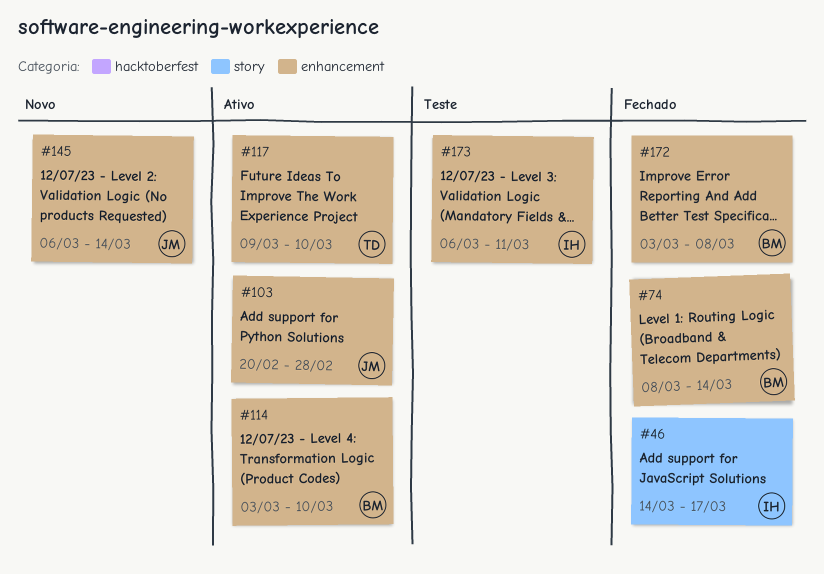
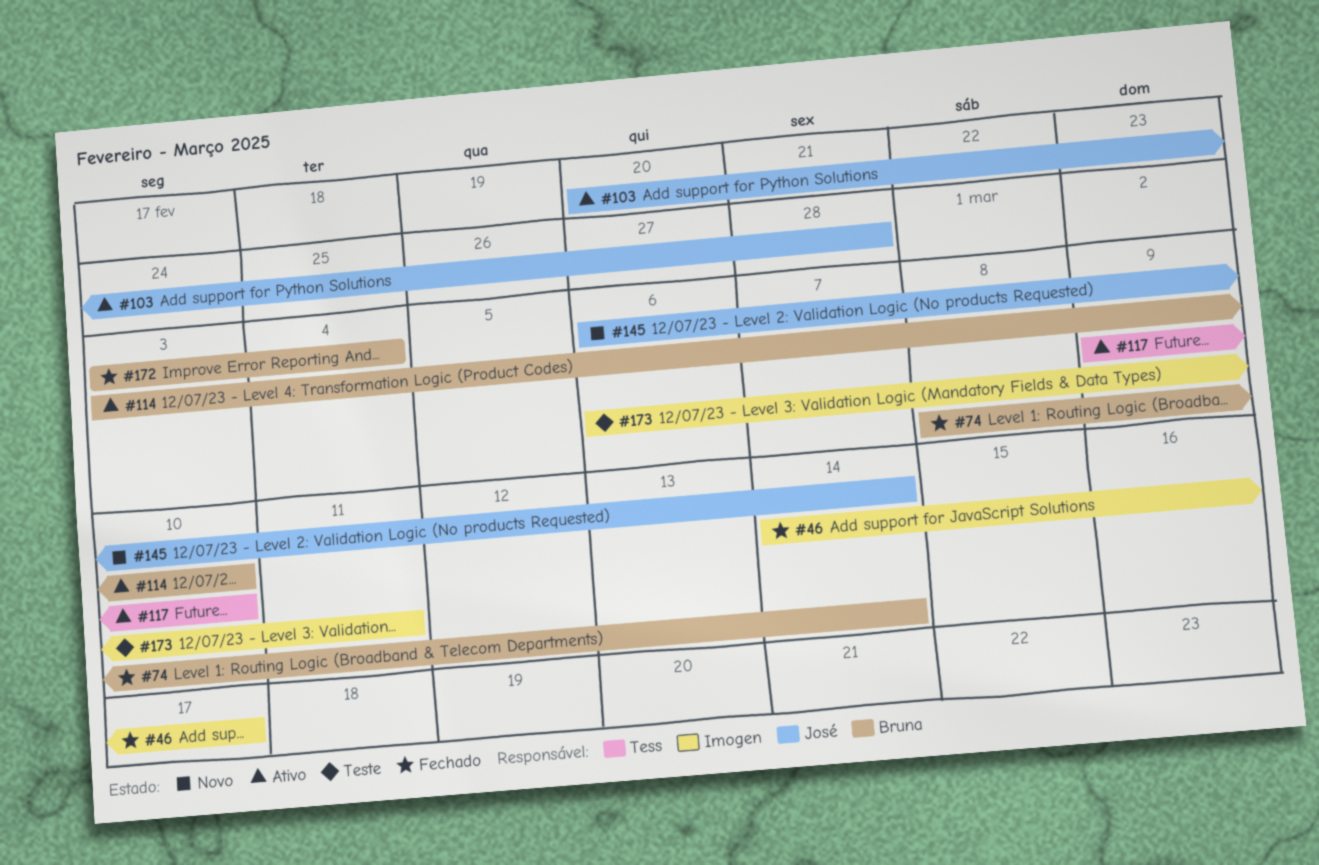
#172, due: Mar 8 -> Mar 4

